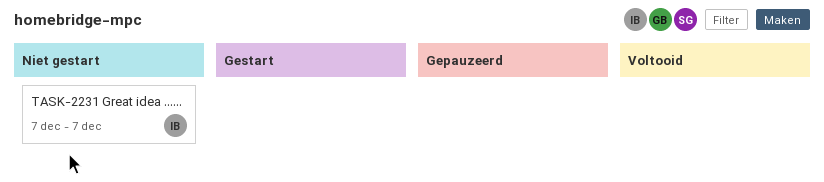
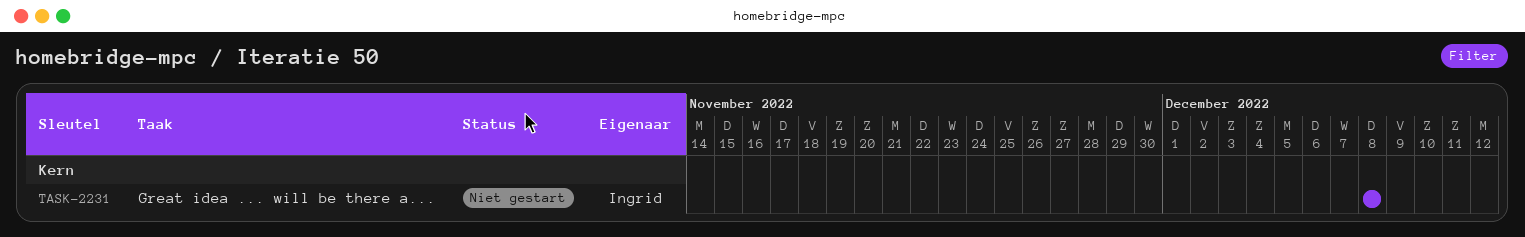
TASK-2231, start: Dec 7 -> Dec 8
TASK-2231, due: Dec 7 -> Dec 8

